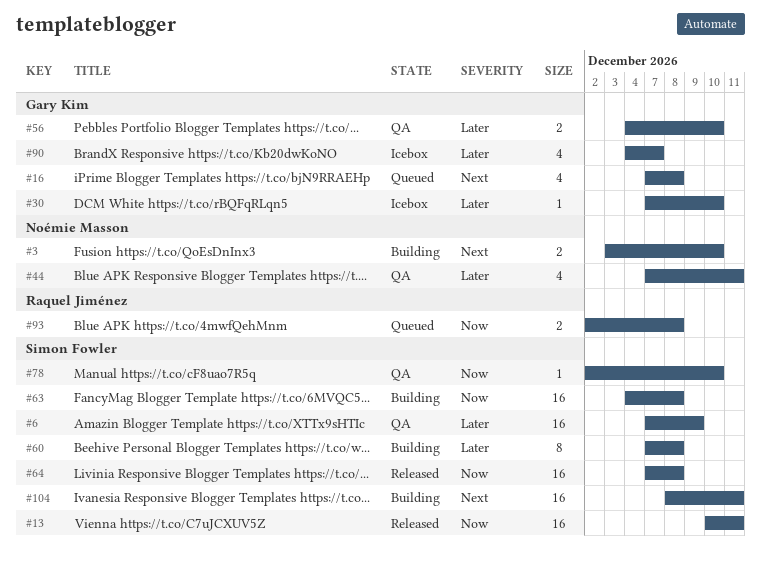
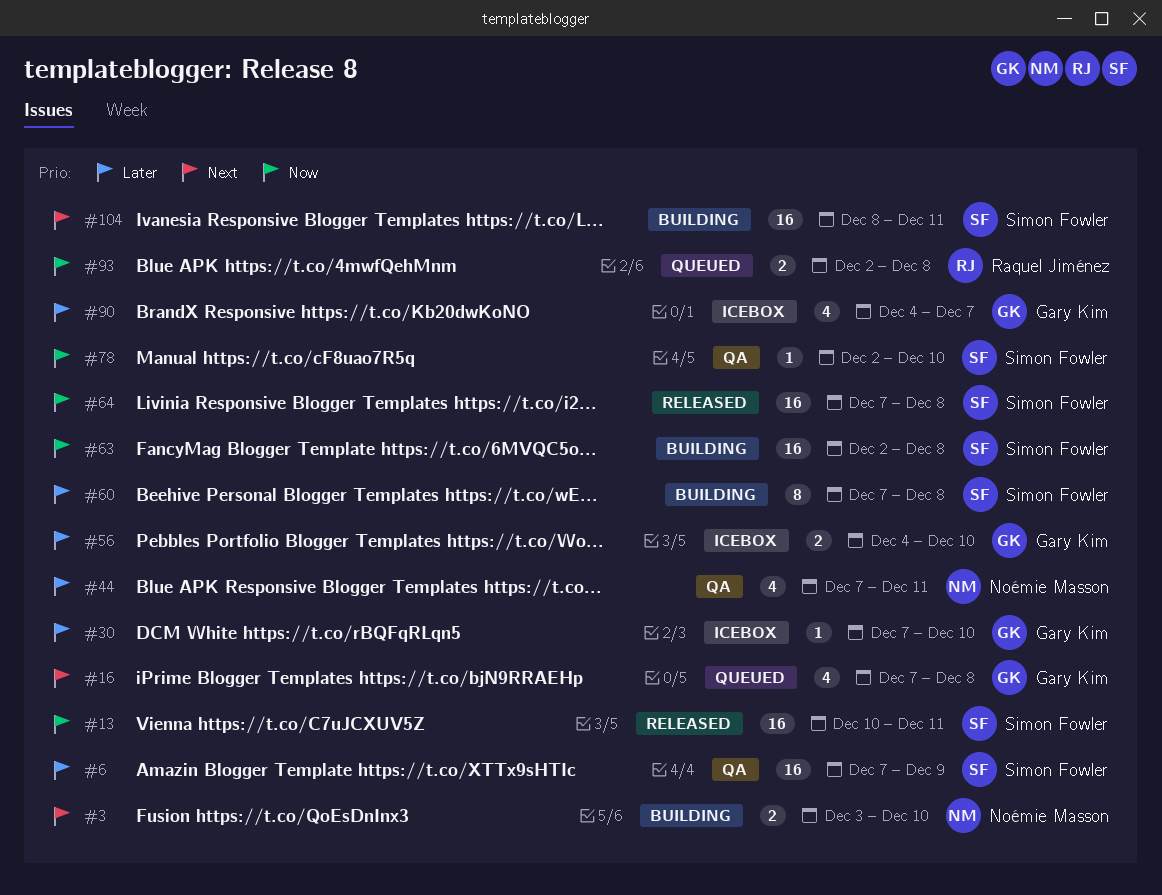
#56, status: QA -> Icebox
#63, start: Dec 4 -> Dec 2

